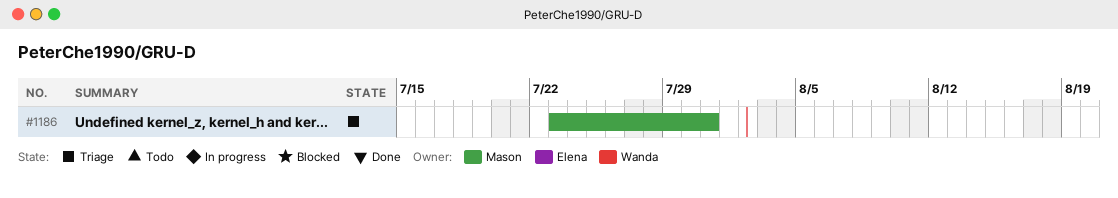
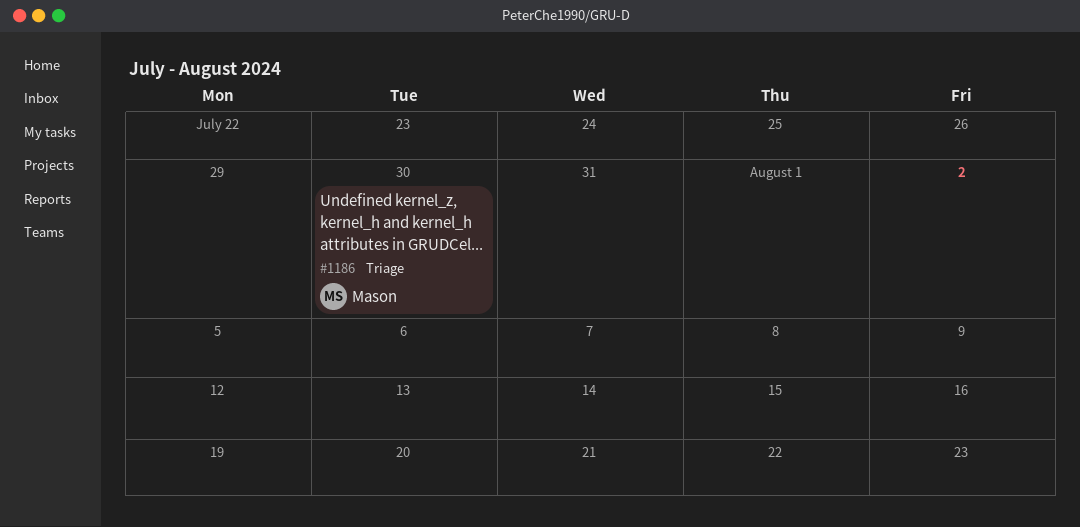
#1186, due: Jul 31 -> Jul 30

